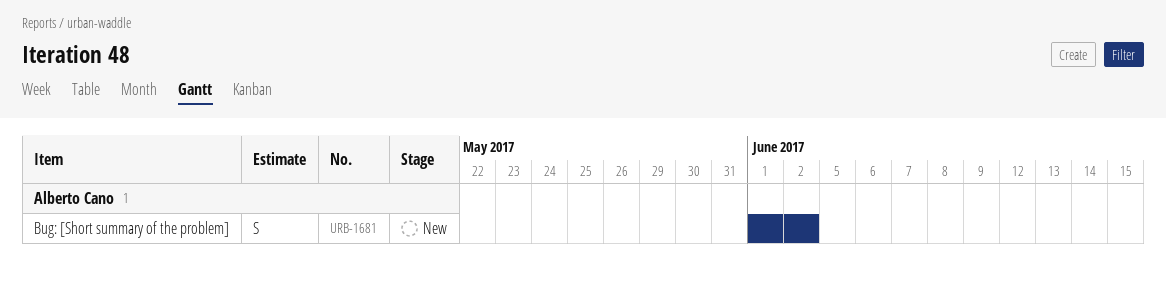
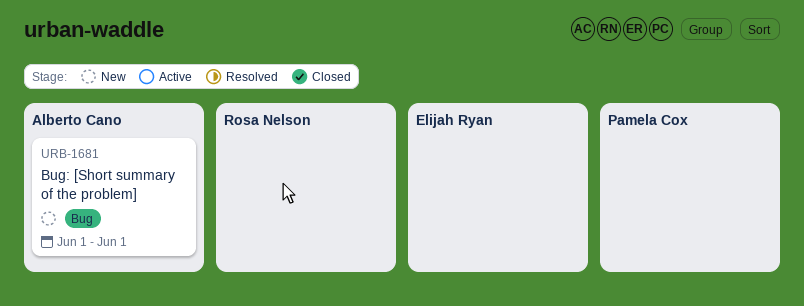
URB-1681, due: Jun 2 -> Jun 1

